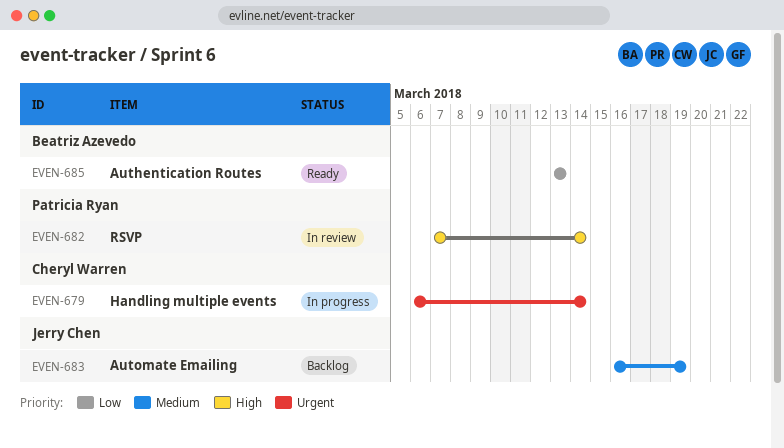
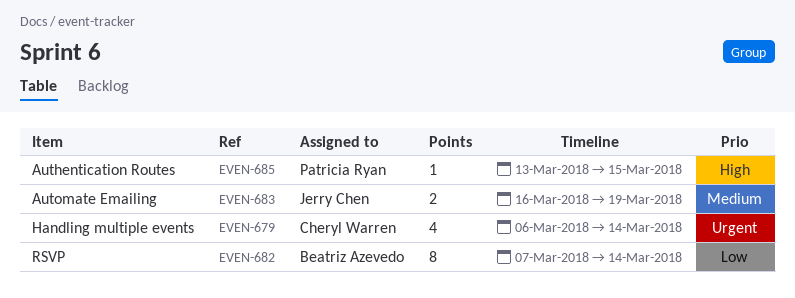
EVEN-682, owner: Patricia Ryan -> Beatriz Azevedo
EVEN-682, priority: High -> Low
EVEN-685, owner: Beatriz Azevedo -> Patricia Ryan
EVEN-685, priority: Low -> High
EVEN-685, due: Mar 13 -> Mar 15

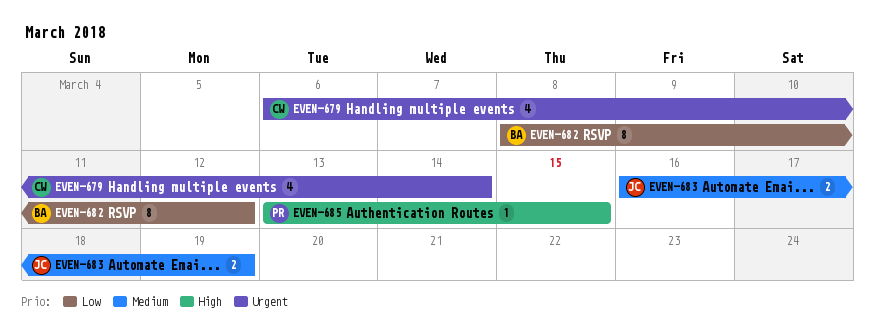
EVEN-682, start: Mar 7 -> Mar 8
EVEN-682, due: Mar 14 -> Mar 12

